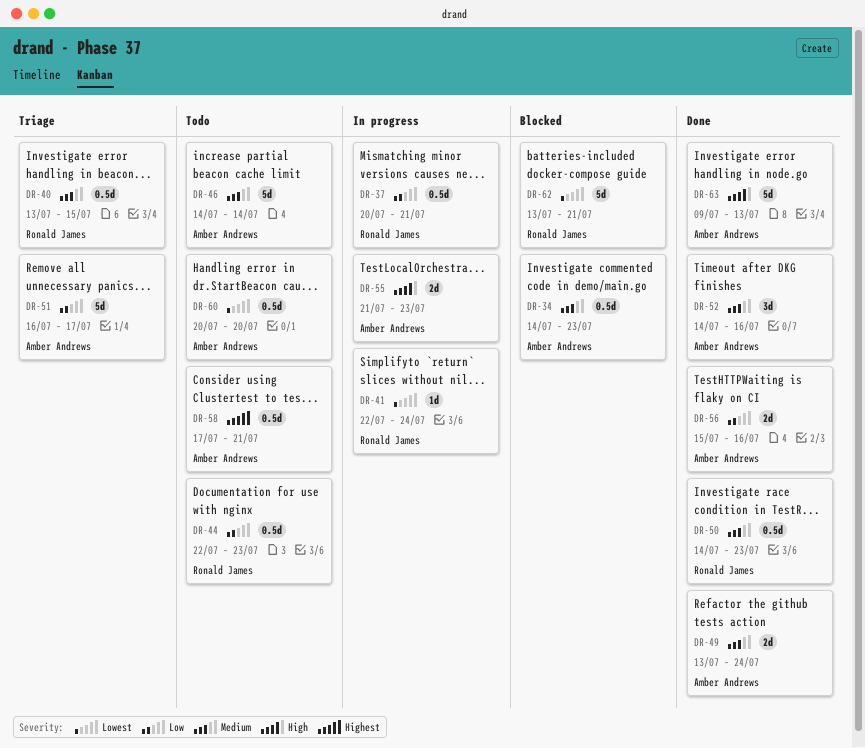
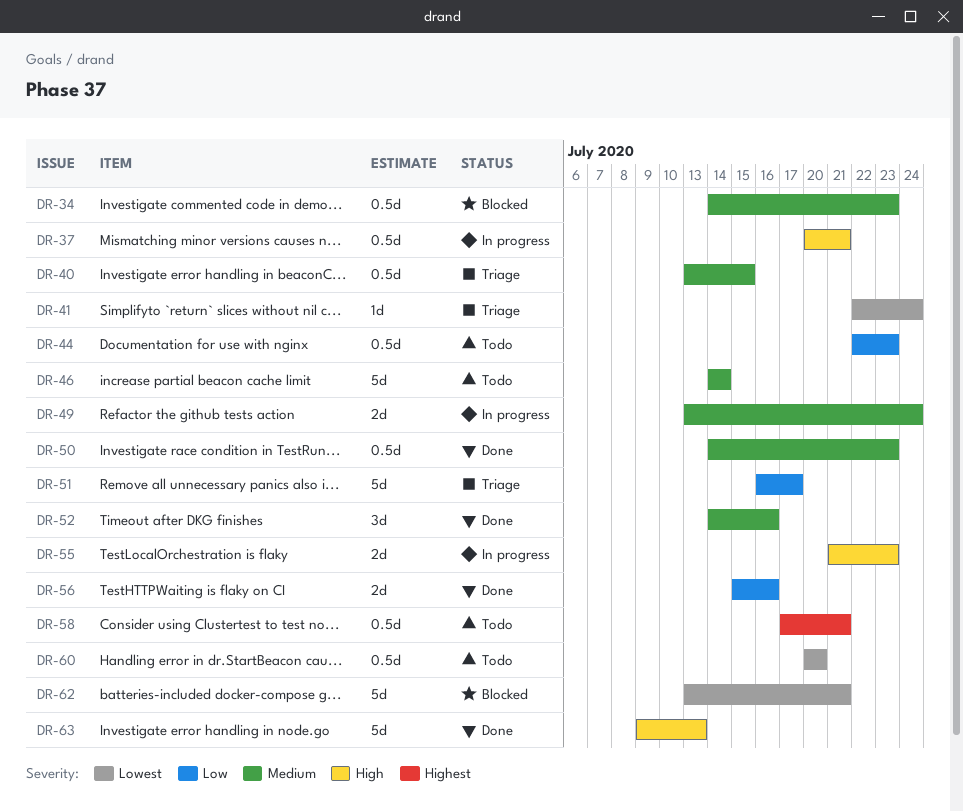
DR-37, priority: Low -> High
DR-41, status: In progress -> Triage
DR-49, status: Done -> In progress

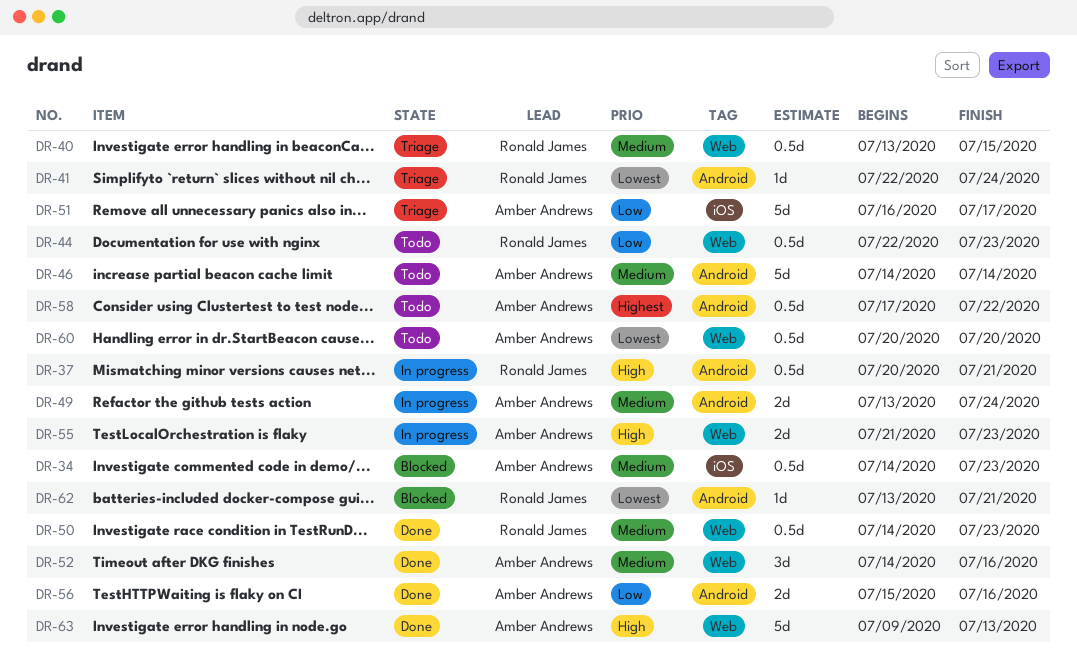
DR-58, due: Jul 21 -> Jul 22
DR-62, estimate: 5d -> 1d

